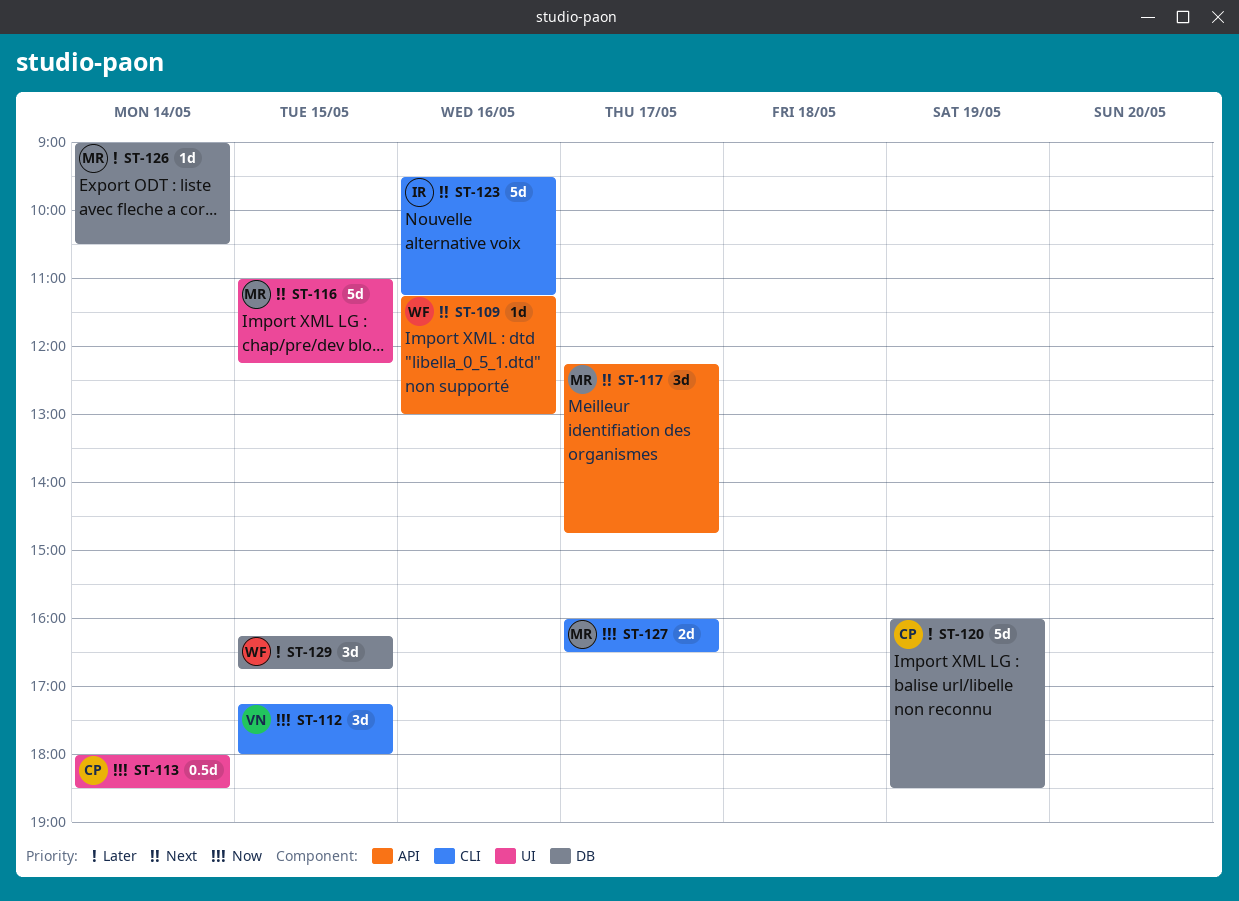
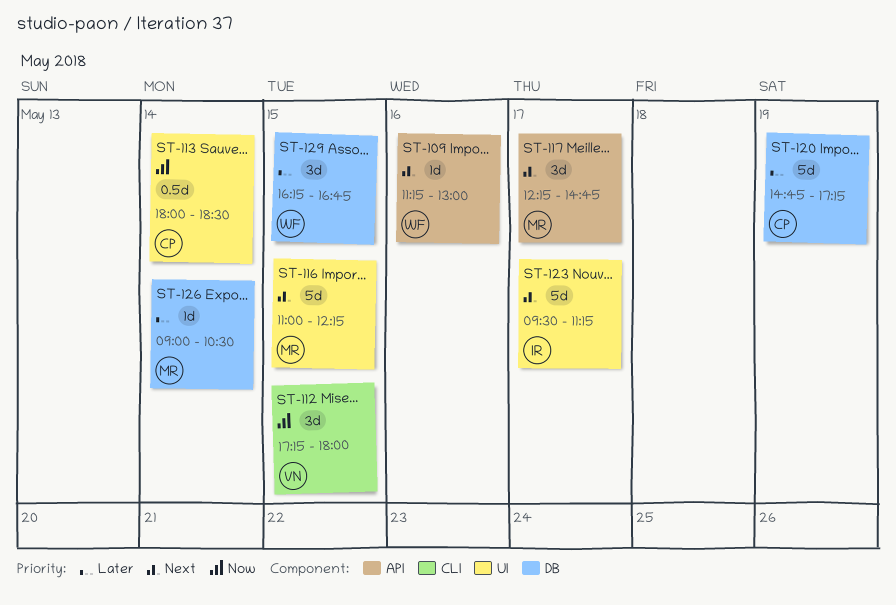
ST-120, begins: 16:00 -> 14:45
ST-120, ends: 18:30 -> 17:15
ST-123, label: CLI -> UI
ST-123, day: May 16 -> May 17
ST-127: present -> none

